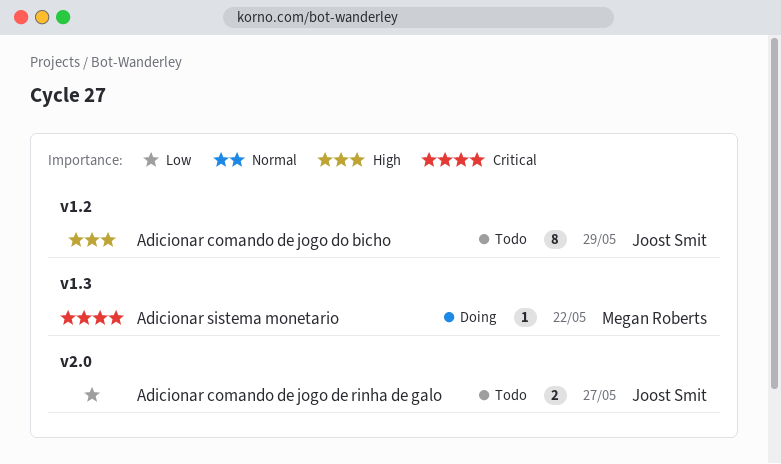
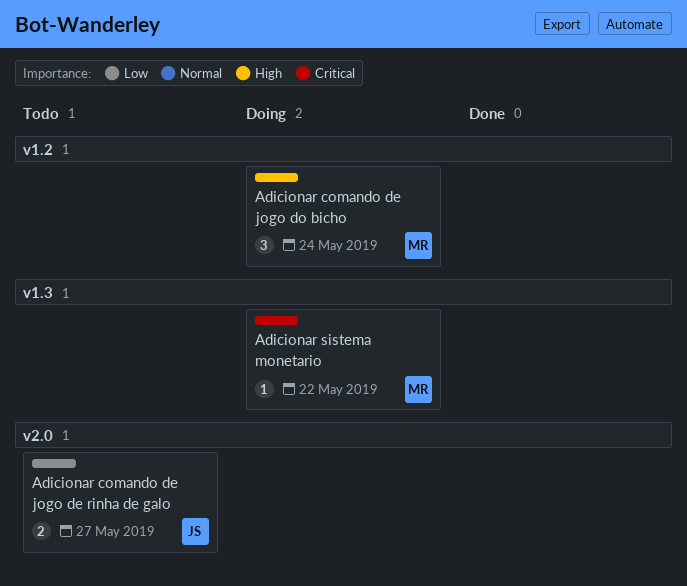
Adicionar comando de jogo do bicho, status: Todo -> Doing
Adicionar comando de jogo do bicho, owner: Joost Smit -> Megan Roberts
Adicionar comando de jogo do bicho, estimate: 8 -> 3
Adicionar comando de jogo do bicho, due: May 29 -> May 24

